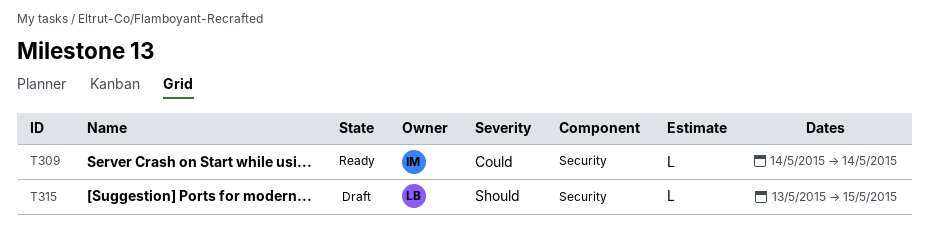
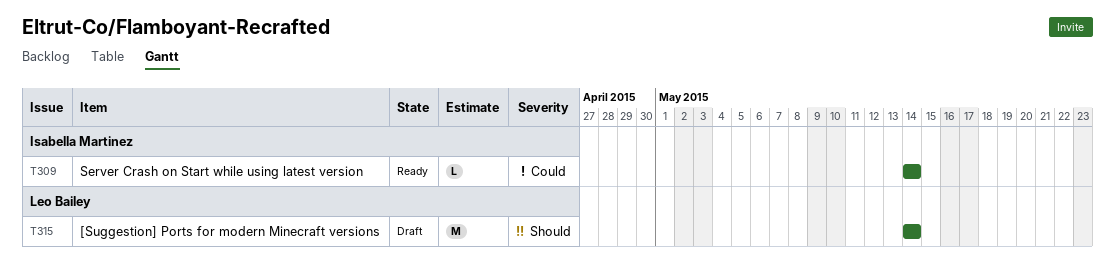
T315, estimate: L -> M
T315, start: May 13 -> May 14
T315, due: May 15 -> May 14

